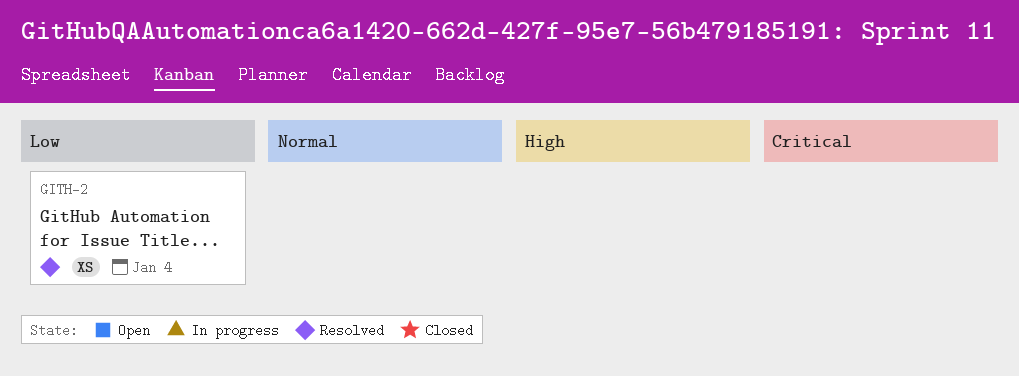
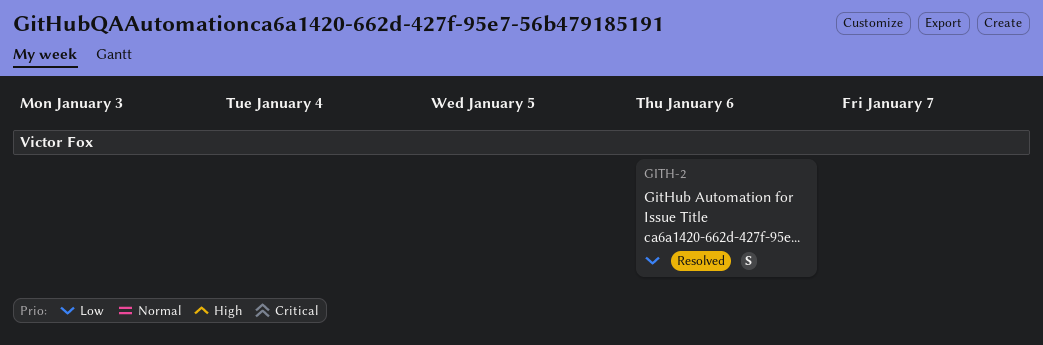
GITH-2, estimate: XS -> S
GITH-2, due: Jan 4 -> Jan 6

